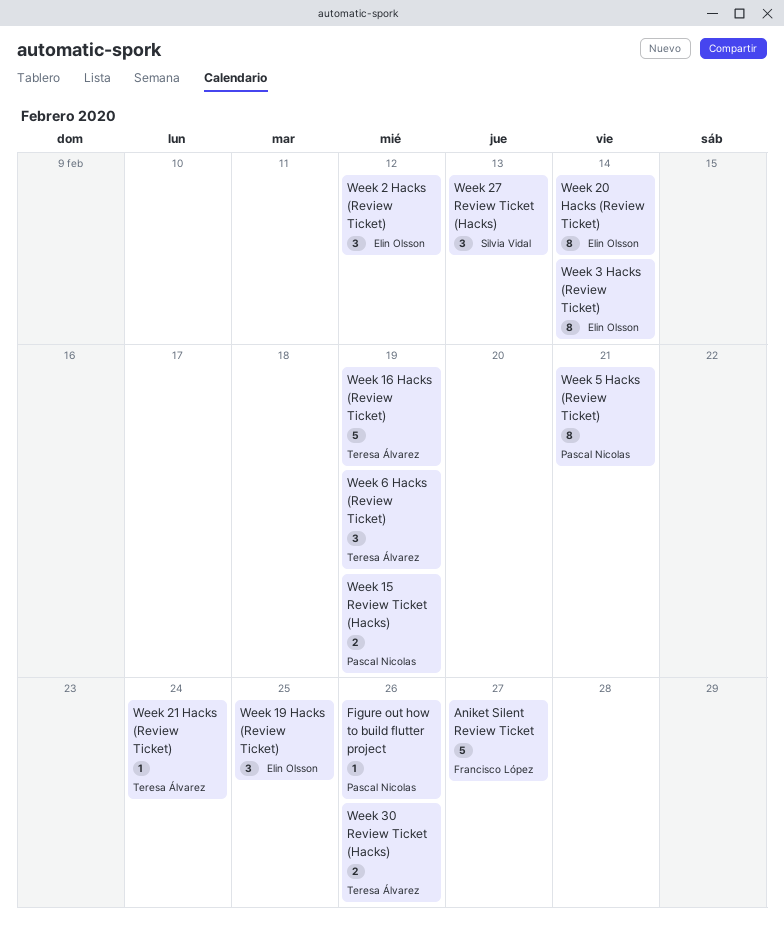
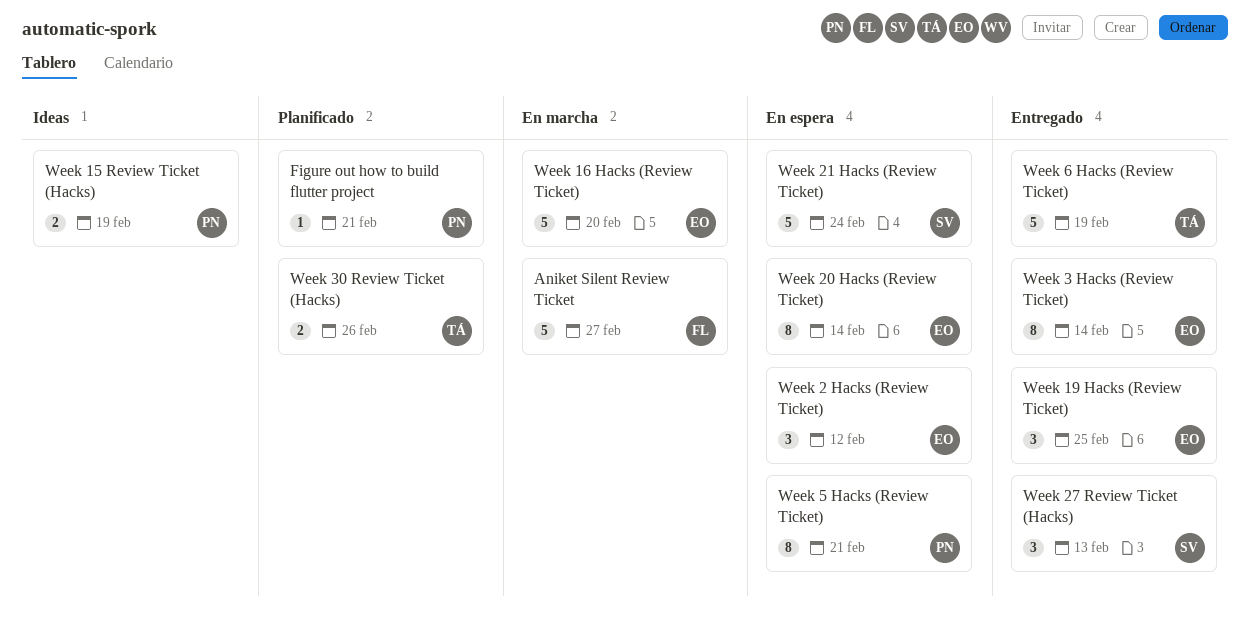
Figure out how to build flutter project, due: Feb 26 -> Feb 21
Week 16 Hacks (Review Ticket), owner: Teresa Álvarez -> Elin Olsson
Week 16 Hacks (Review Ticket), due: Feb 19 -> Feb 20
Week 21 Hacks (Review Ticket), owner: Teresa Álvarez -> Silvia Vidal
Week 21 Hacks (Review Ticket), estimate: 1 -> 5
Week 6 Hacks (Review Ticket), estimate: 3 -> 5

